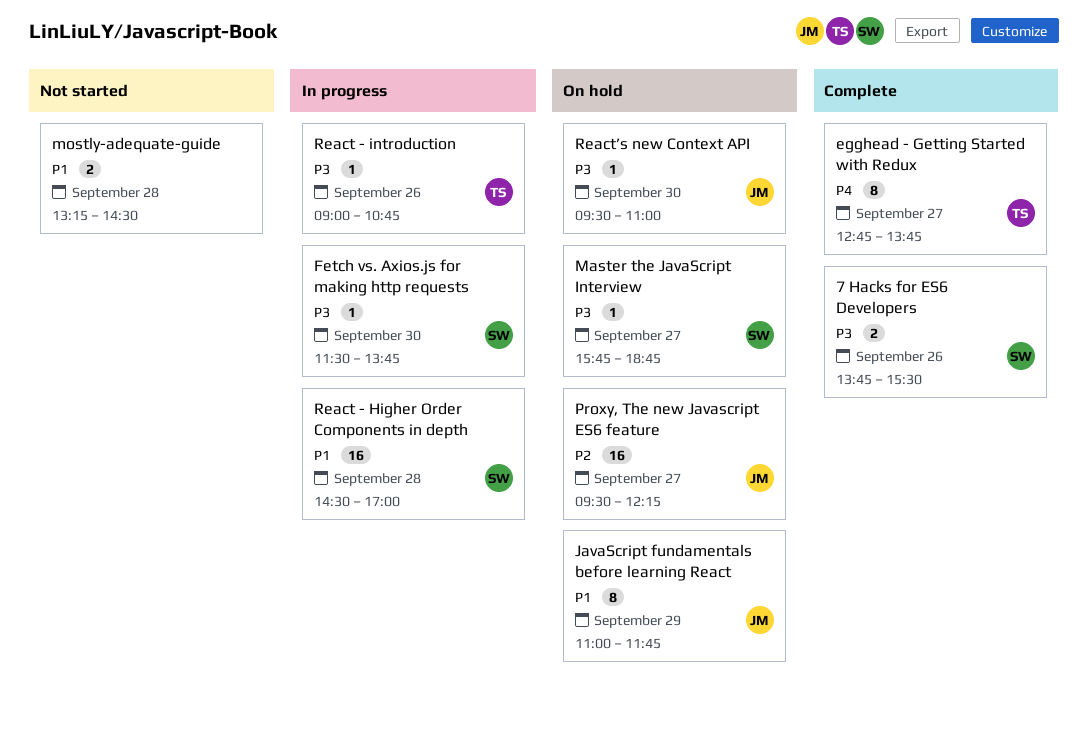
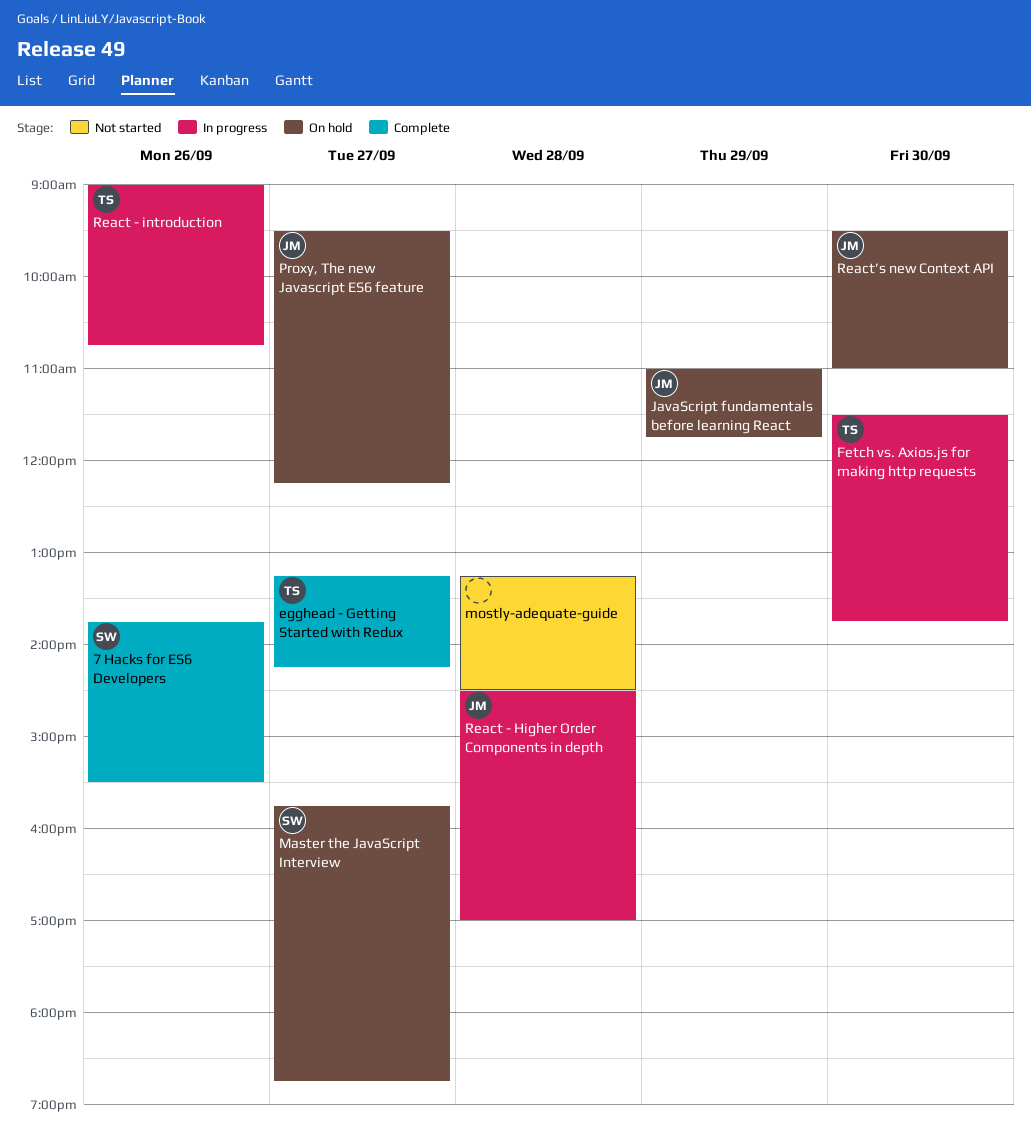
egghead - Getting Started with Redux, begins: 12:45 -> 13:15
egghead - Getting Started with Redux, ends: 13:45 -> 14:15
Fetch vs. Axios.js for making http requests, owner: SW -> TS
React - Higher Order Components in depth, owner: SW -> JM

